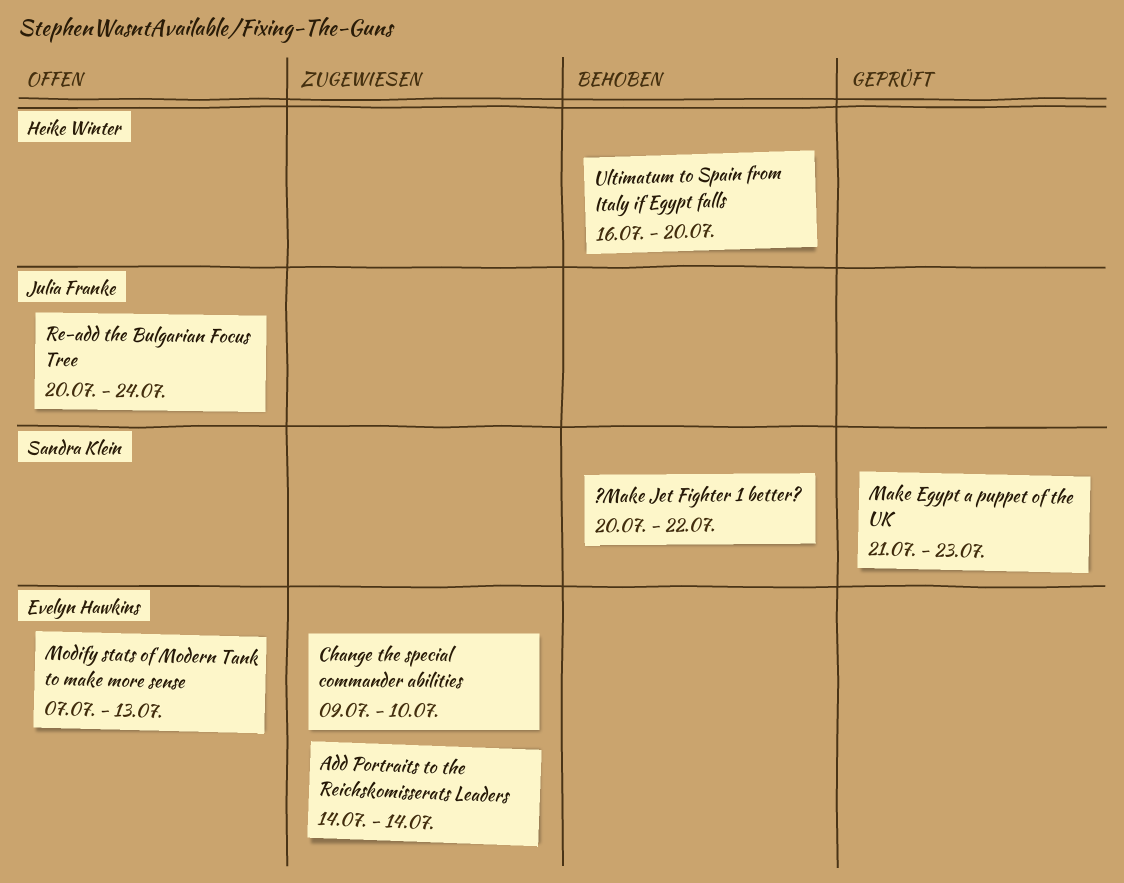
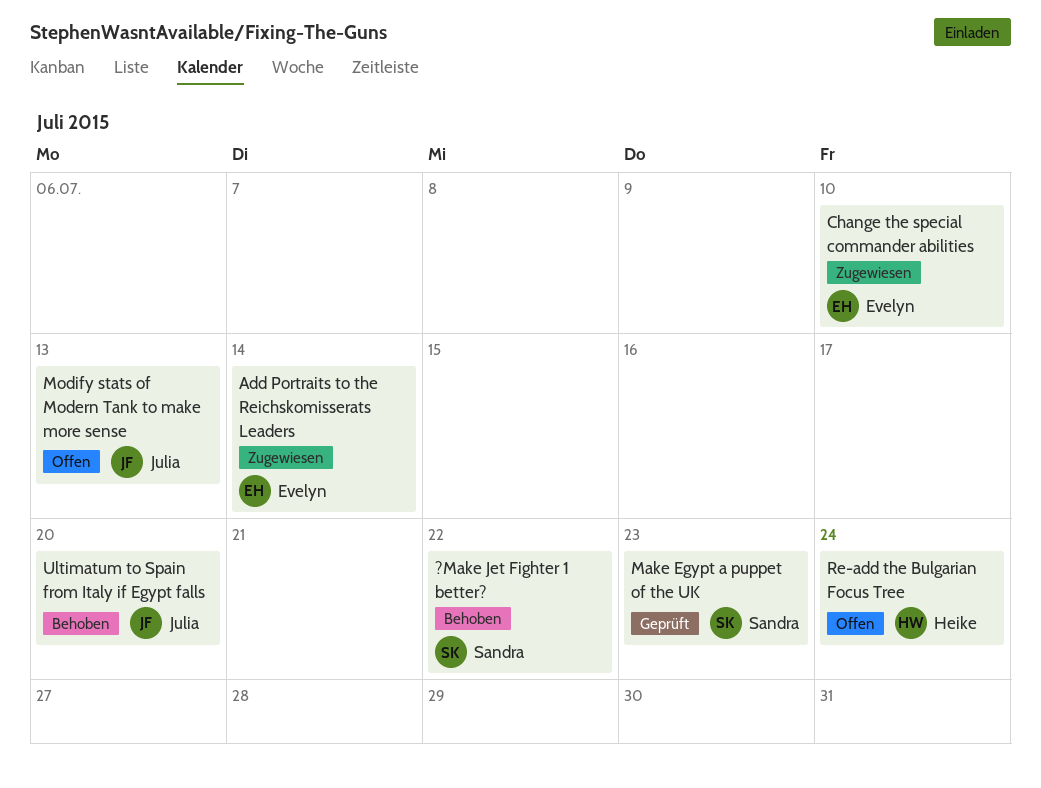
Modify stats of Modern Tank to make more sense, owner: Evelyn Hawkins -> Julia Franke
Re-add the Bulgarian Focus Tree, owner: Julia Franke -> Heike Winter
Ultimatum to Spain from Italy if Egypt falls, owner: Heike Winter -> Julia Franke

